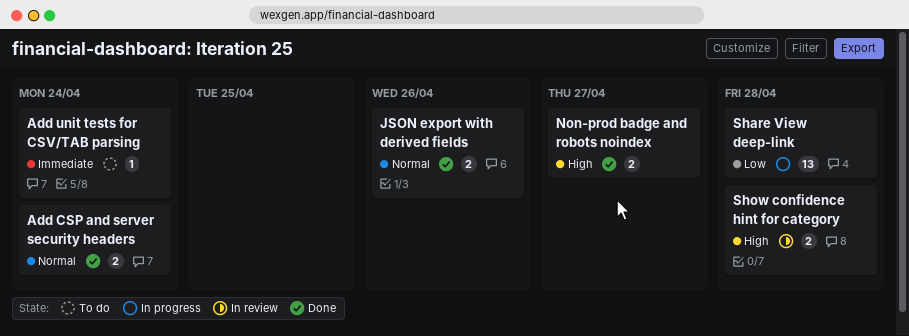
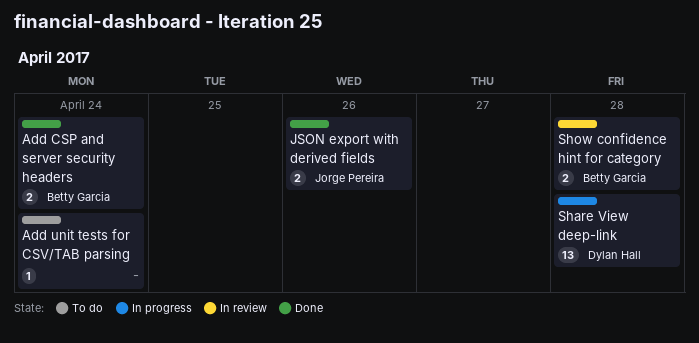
Non-prod badge and robots noindex: present -> none

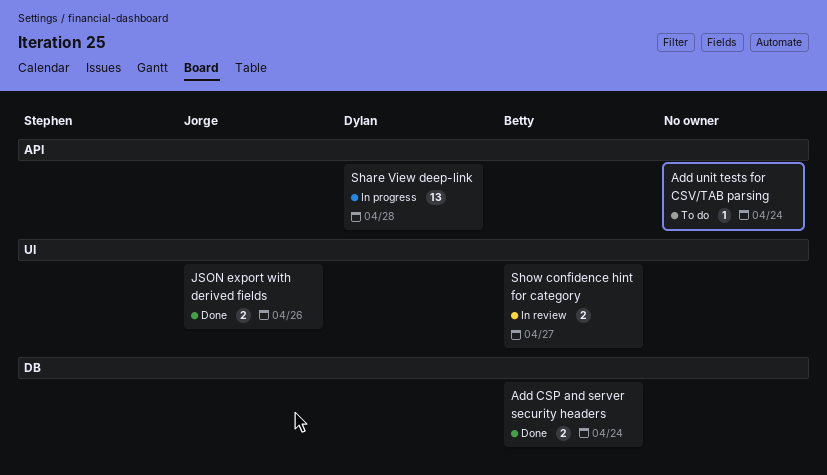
Show confidence hint for category, due: Apr 28 -> Apr 27

